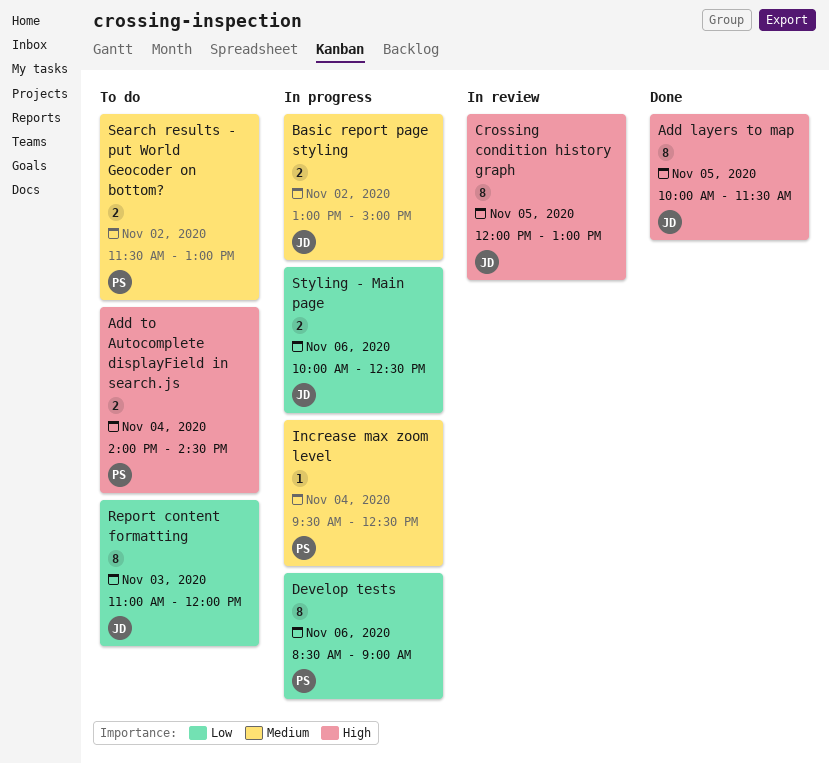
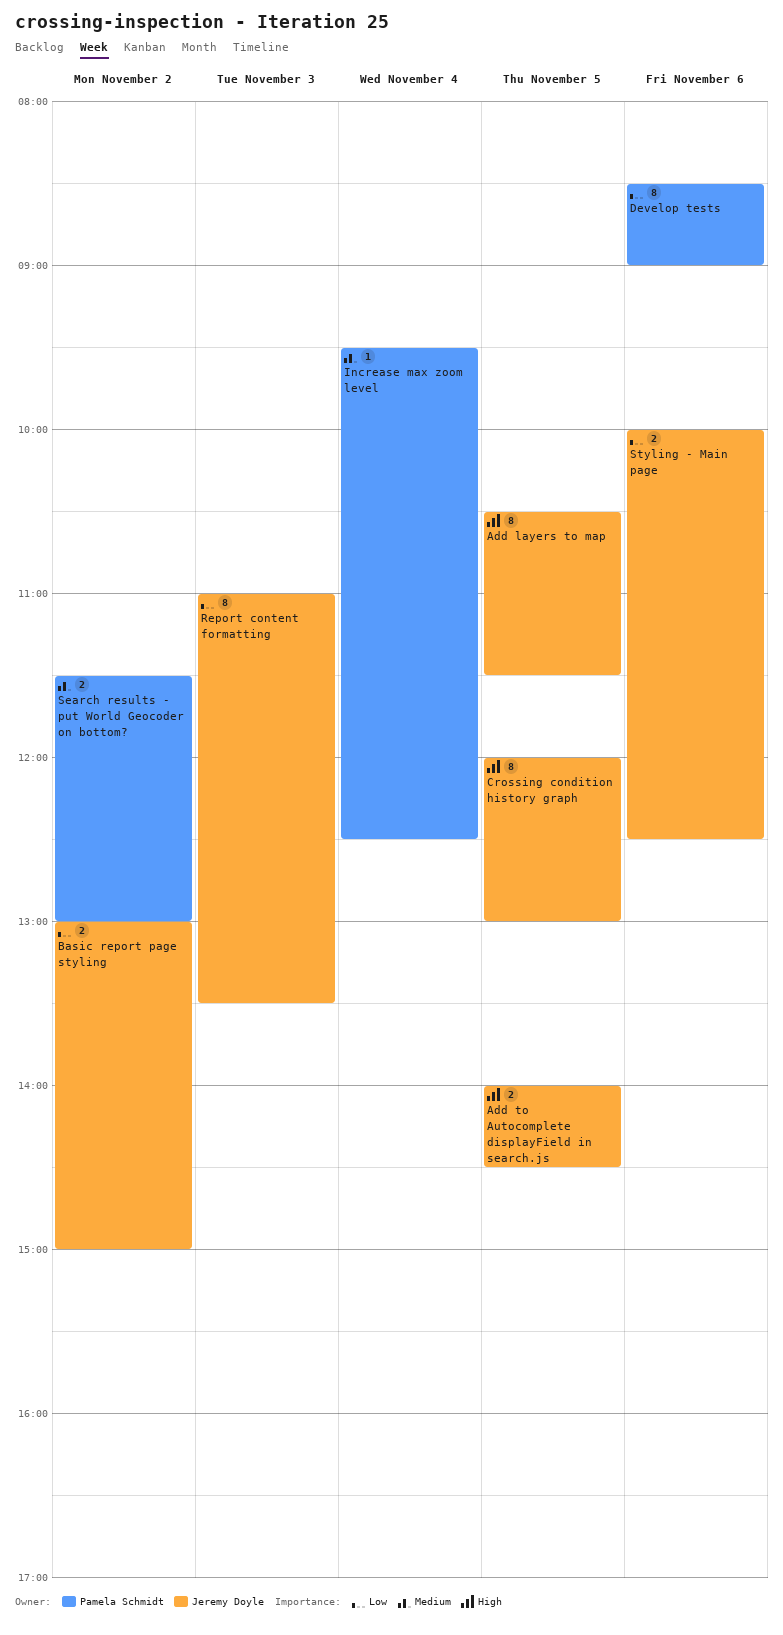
Add layers to map, begins: 10:00 -> 10:30
Add to Autocomplete displayField in search.js, owner: Pamela Schmidt -> Jeremy Doyle
Add to Autocomplete displayField in search.js, day: Nov 4 -> Nov 5
Basic report page styling, priority: Medium -> Low
Report content formatting, ends: 12:00 -> 13:30

